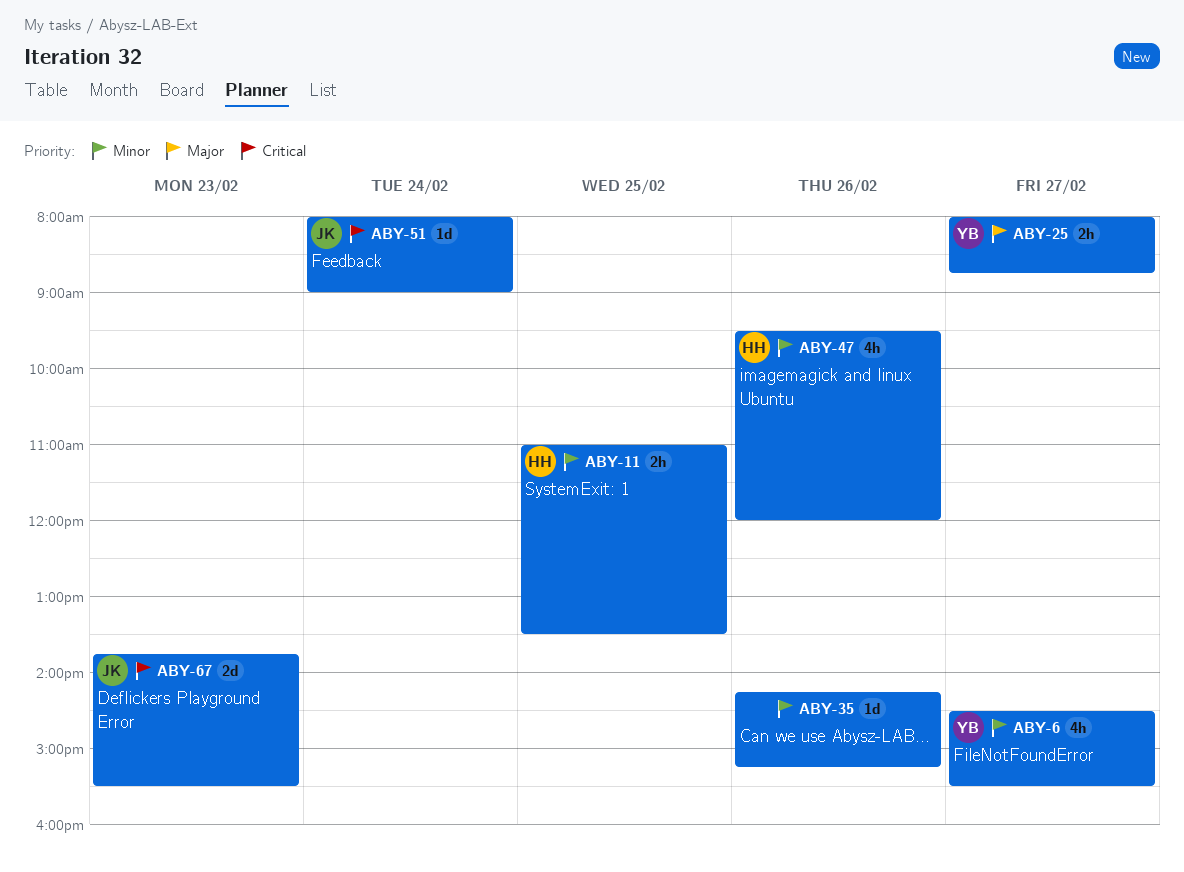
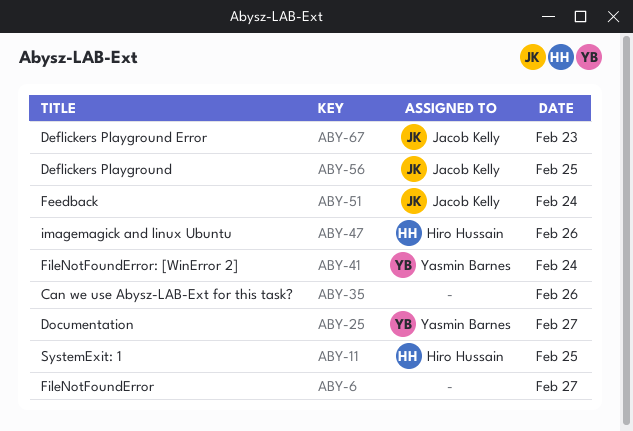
ABY-6, owner: Yasmin Barnes -> none
ABY-41: none -> present
ABY-56: none -> present

